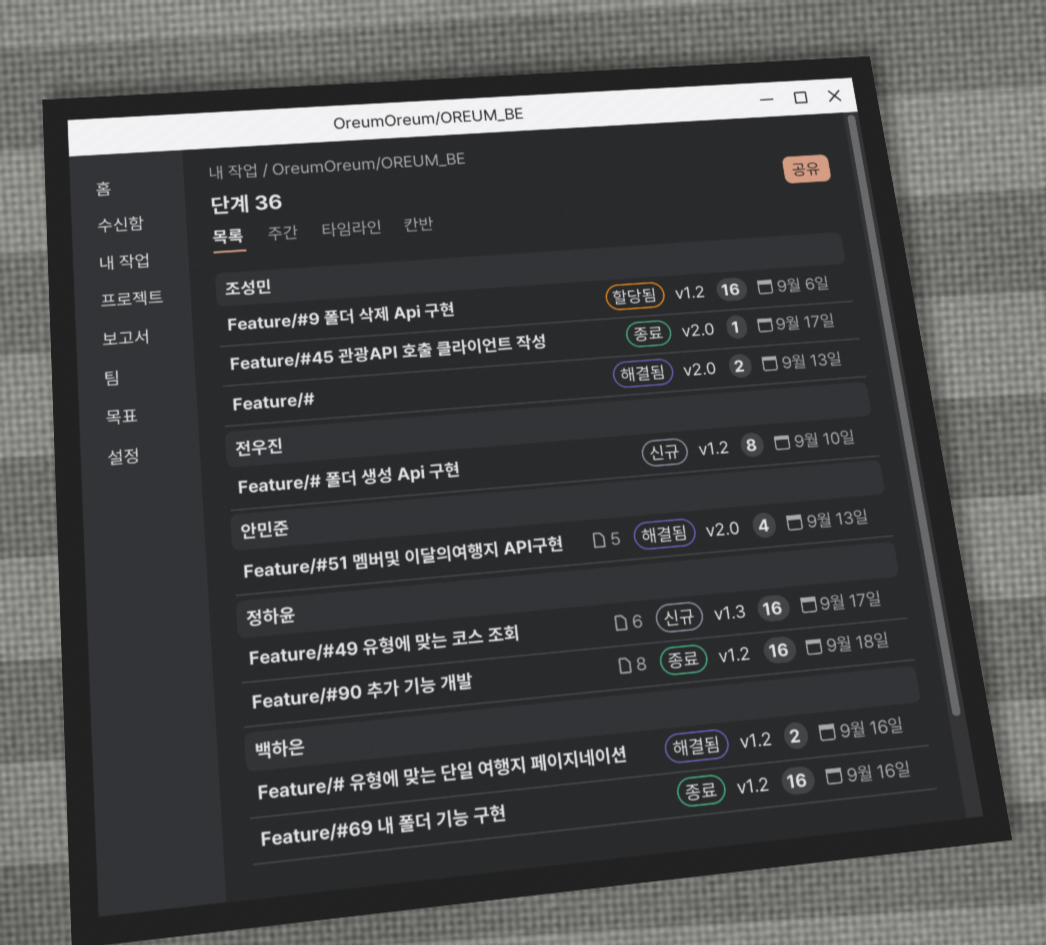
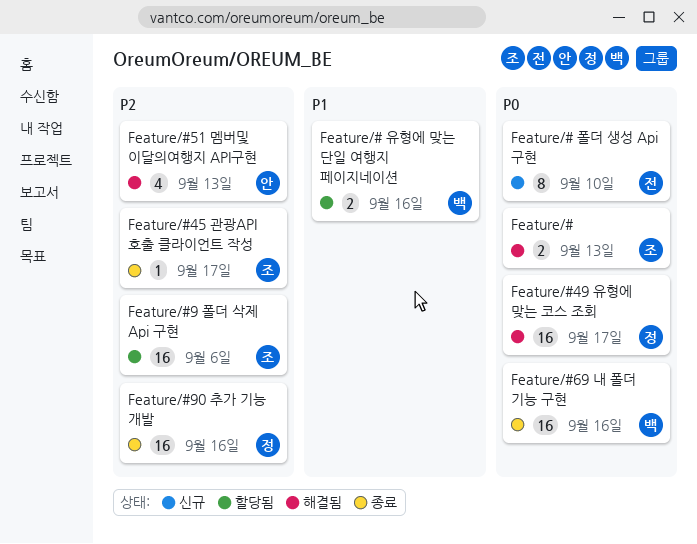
Feature/# 유형에 맞는 단일 여행지 페이지네이션, status: 해결됨 -> 할당됨
Feature/#49 유형에 맞는 코스 조회, status: 신규 -> 해결됨
Feature/#90 추가 기능 개발, due: Sep 18 -> Sep 16

